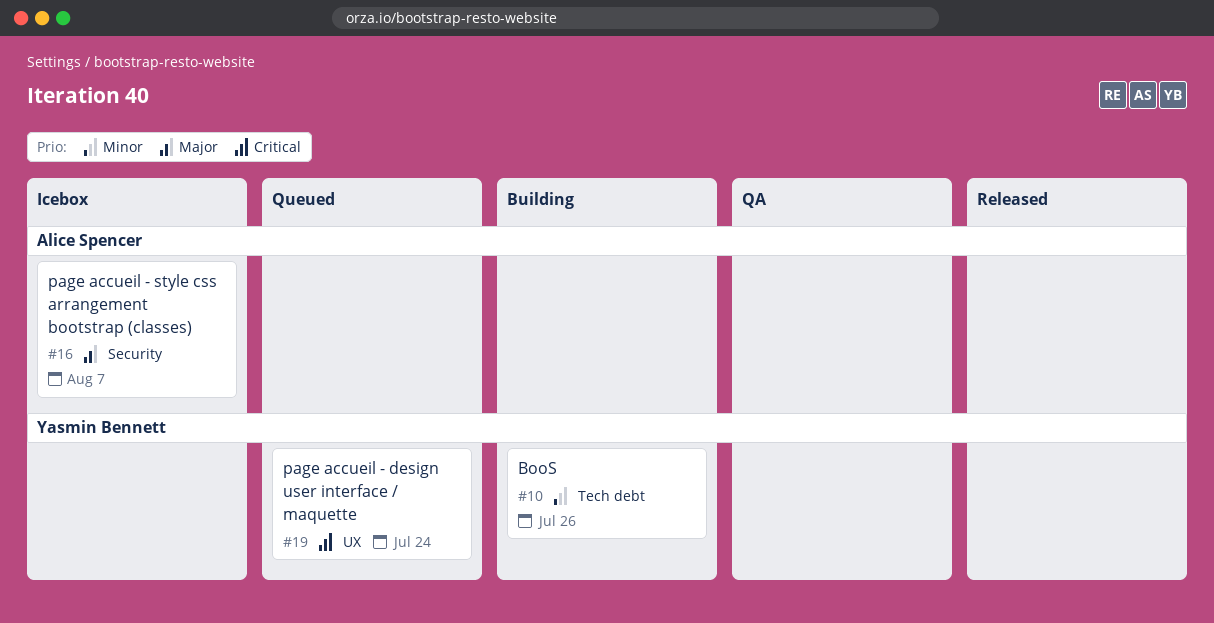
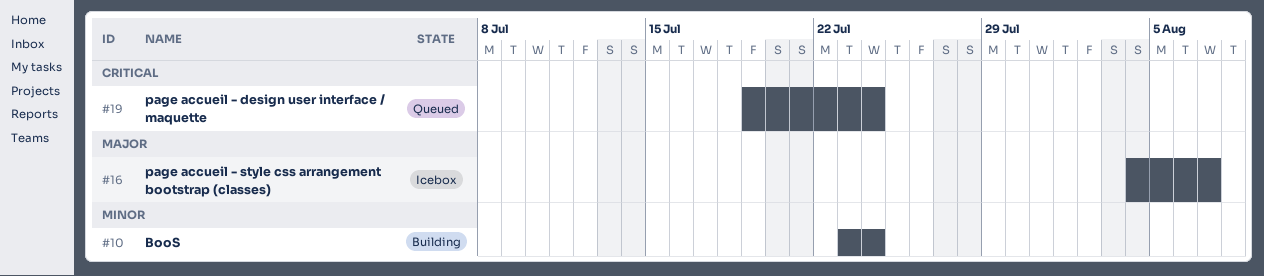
#10, due: Jul 26 -> Jul 24

